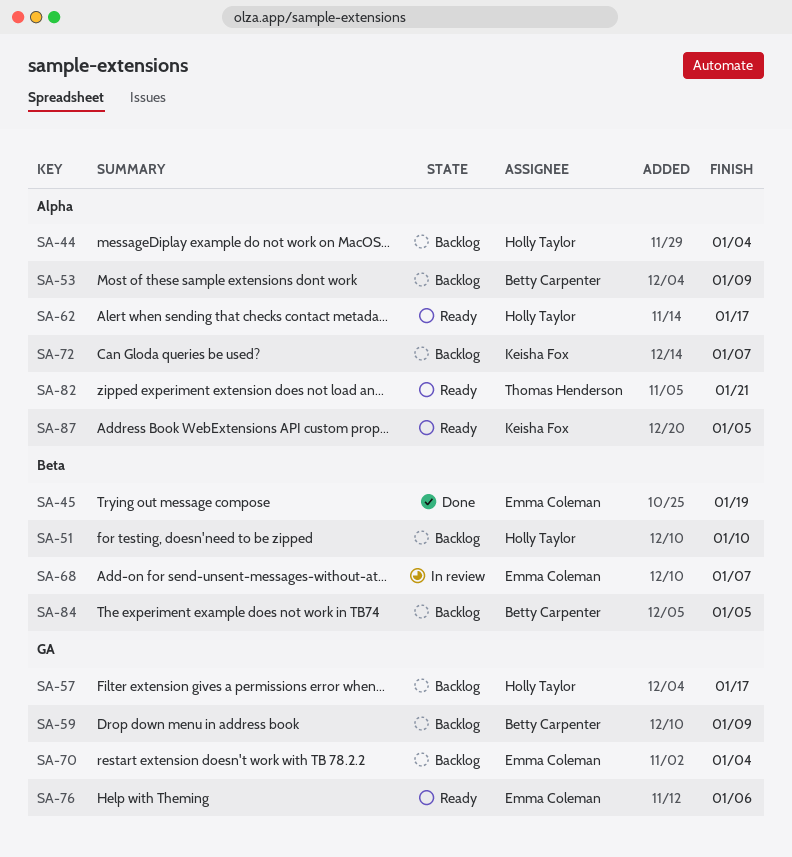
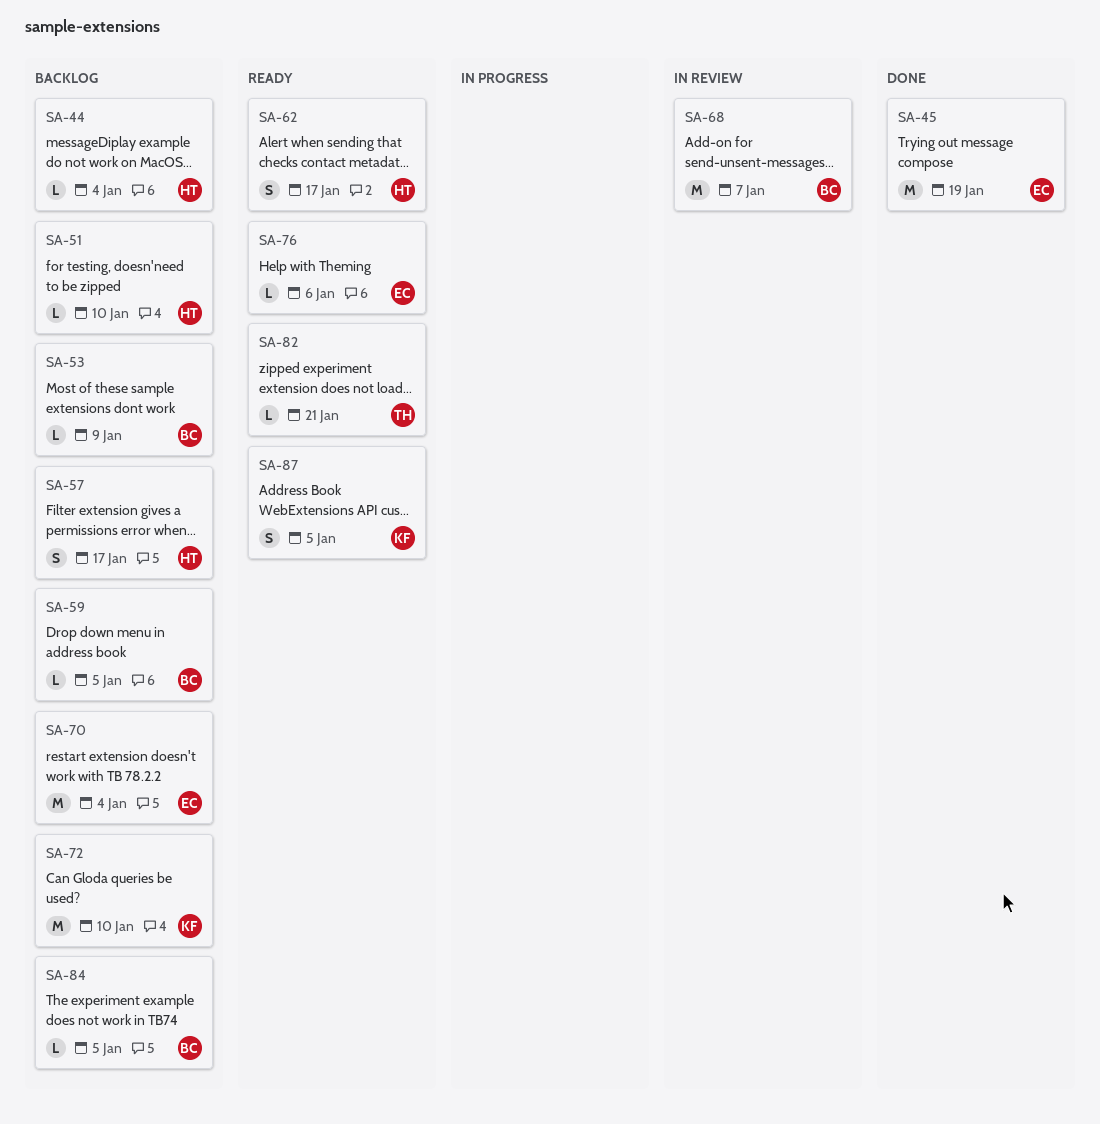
SA-59, due: Jan 9 -> Jan 5
SA-68, owner: Emma Coleman -> Betty Carpenter
SA-72, due: Jan 7 -> Jan 10

